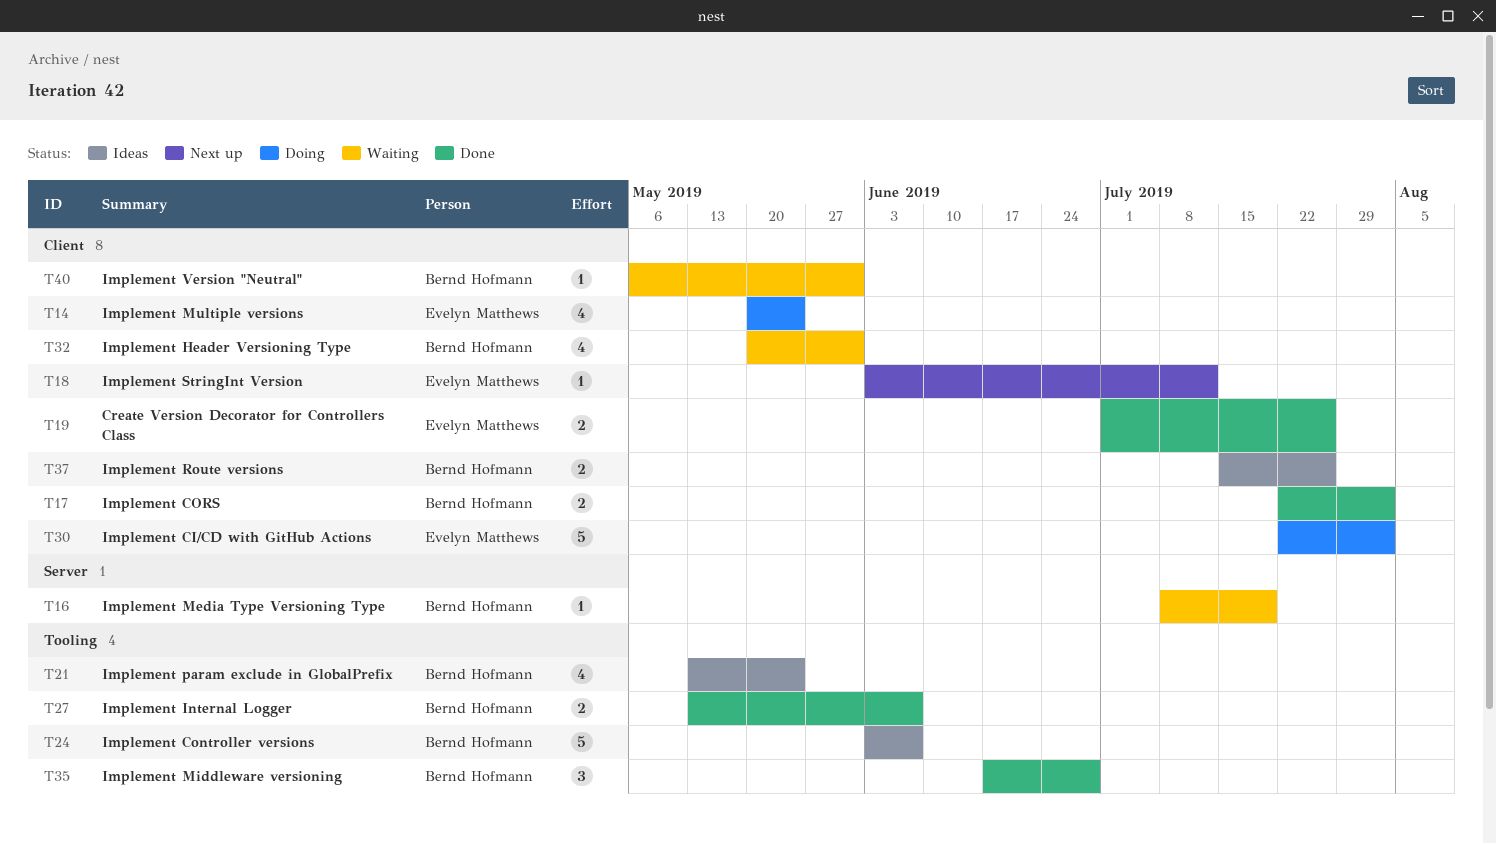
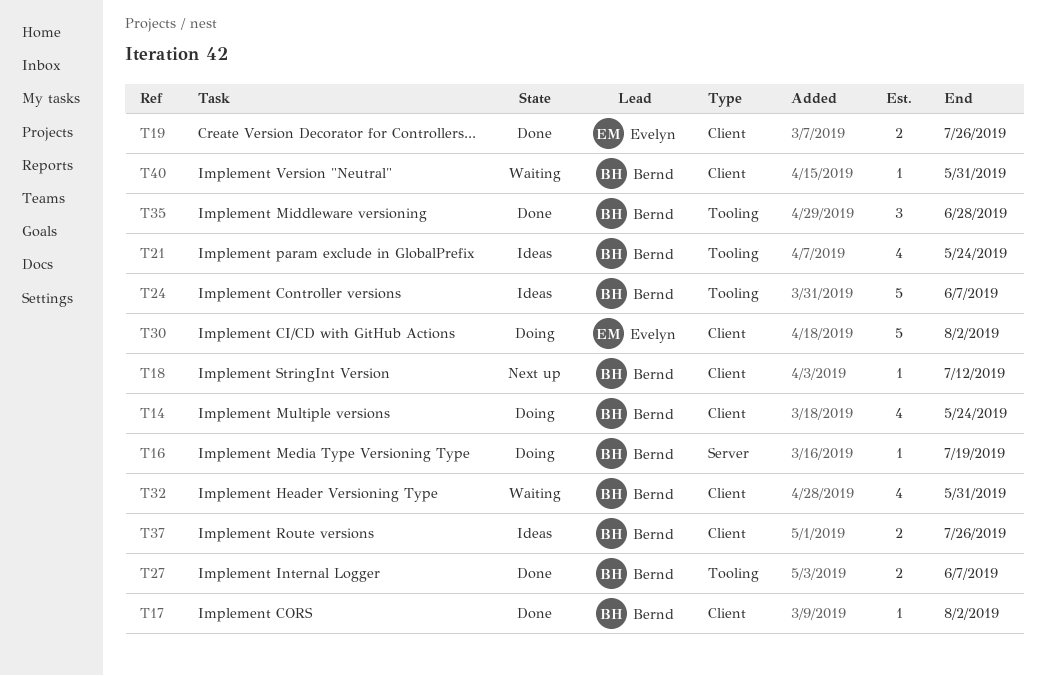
T14, owner: Evelyn Matthews -> Bernd Hofmann
T16, status: Waiting -> Doing
T17, estimate: 2 -> 1
T18, owner: Evelyn Matthews -> Bernd Hofmann

